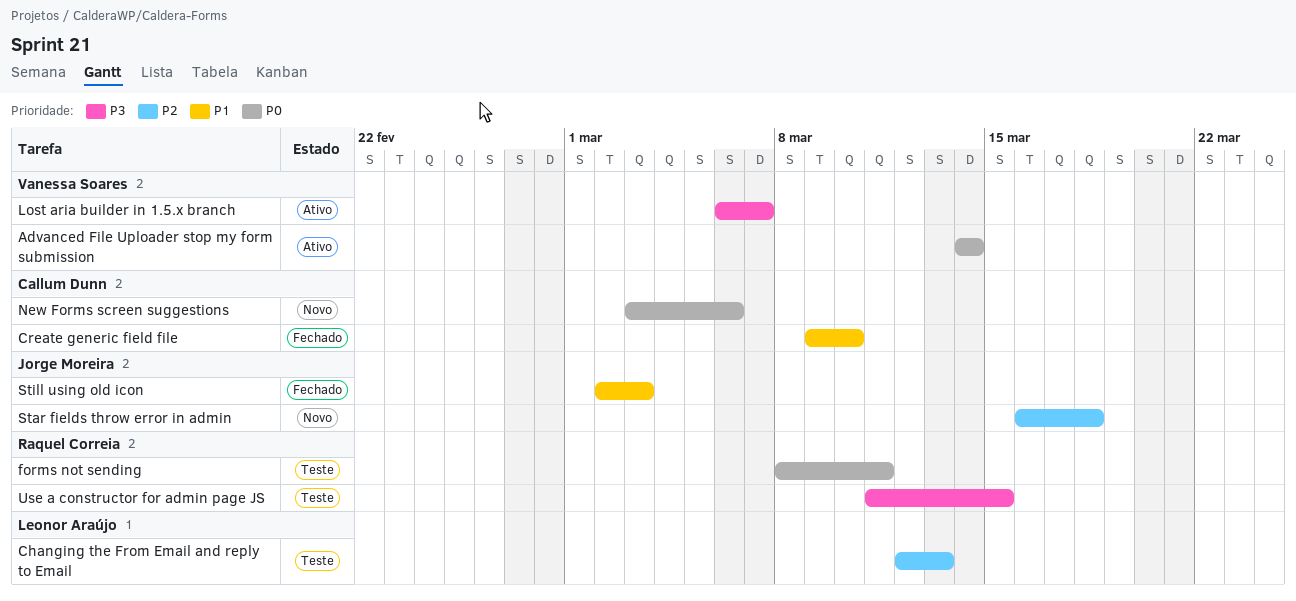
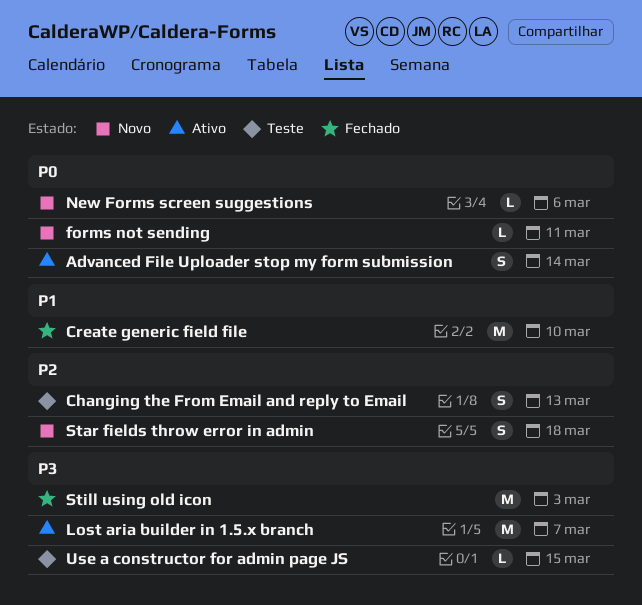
forms not sending, status: Teste -> Novo
Still using old icon, priority: P1 -> P3

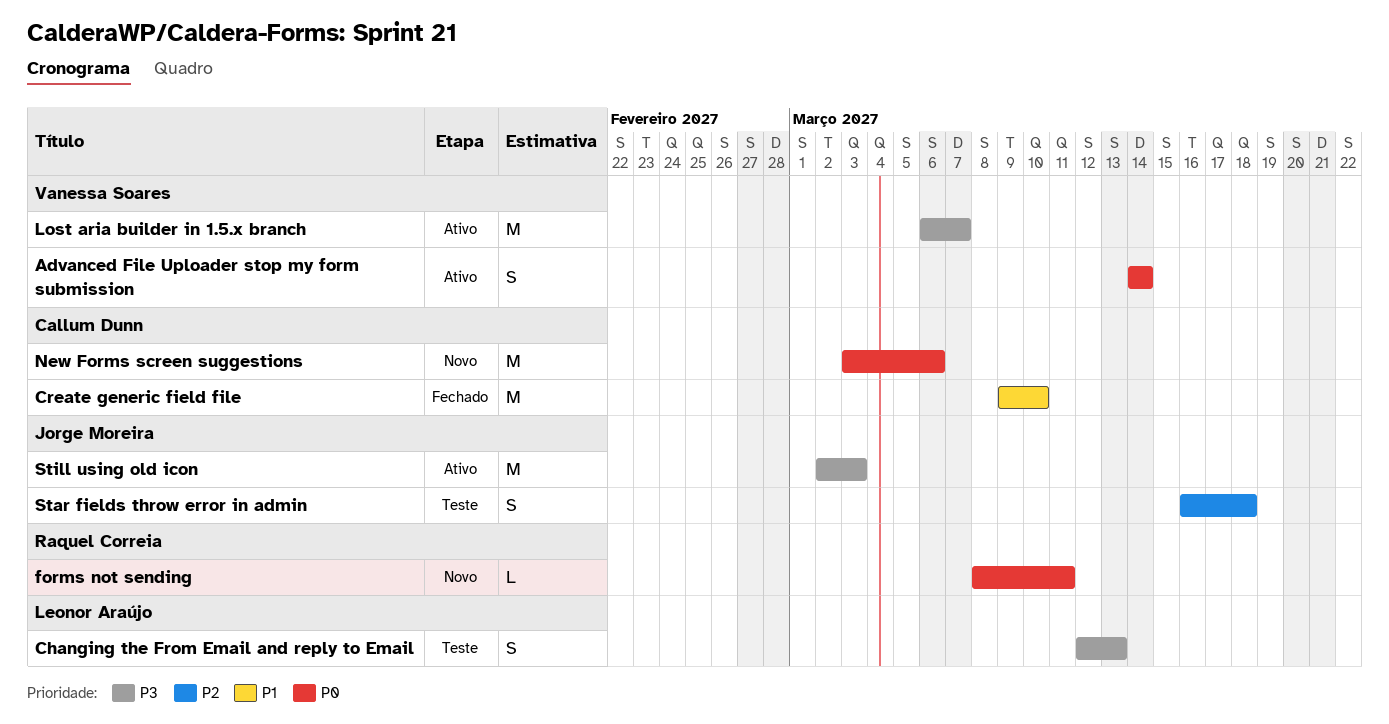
Changing the From Email and reply to Email, priority: P2 -> P3
New Forms screen suggestions, estimate: L -> M
Star fields throw error in admin, status: Novo -> Teste
Still using old icon, status: Fechado -> Ativo
Use a constructor for admin page JS: present -> none

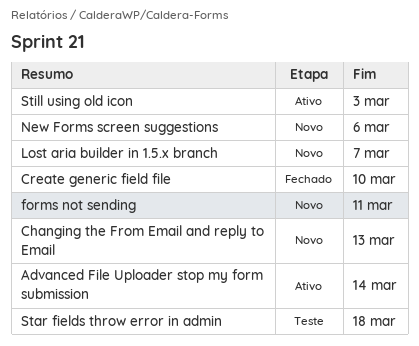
Changing the From Email and reply to Email, status: Teste -> Novo
Lost aria builder in 1.5.x branch, status: Ativo -> Novo

